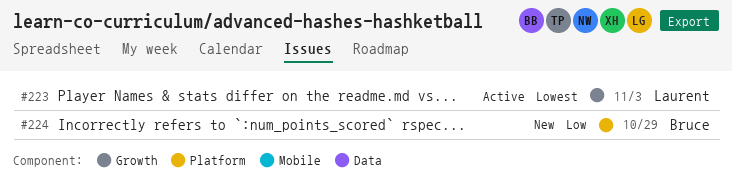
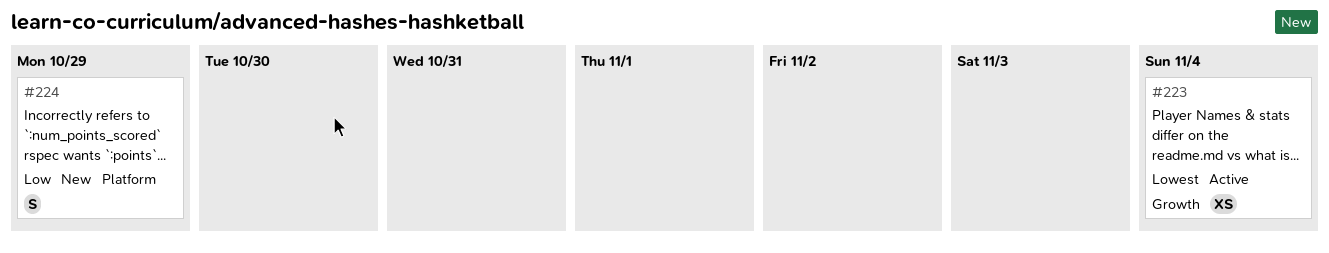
#223, due: Nov 3 -> Nov 4

